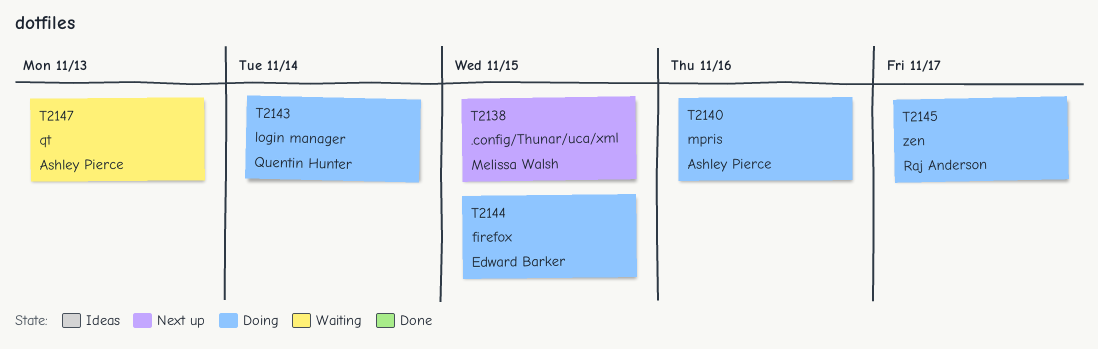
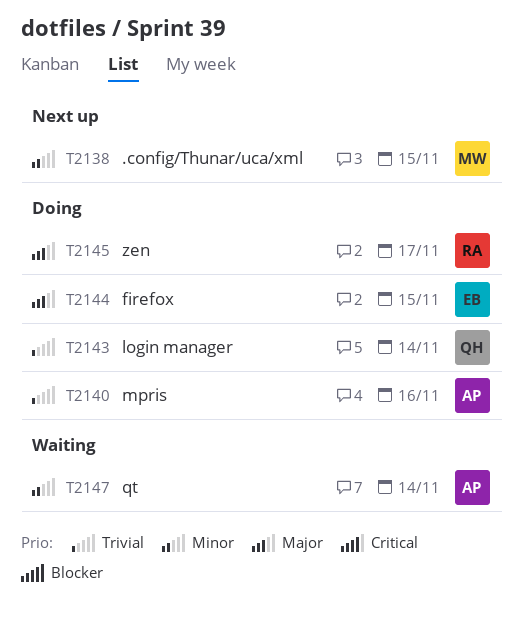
T2147, due: Nov 13 -> Nov 14

